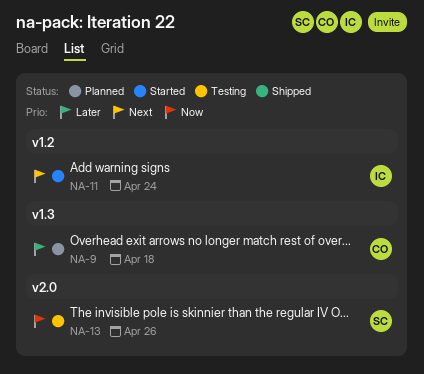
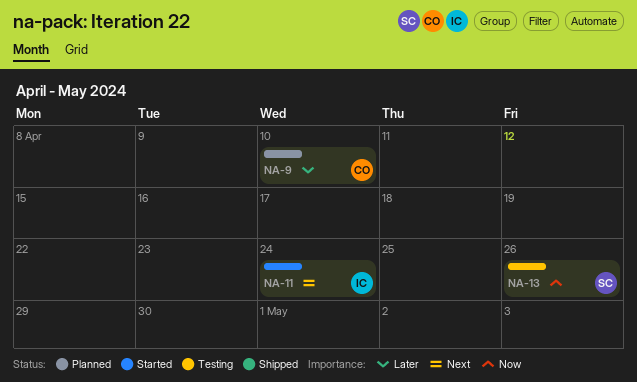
NA-9, due: Apr 18 -> Apr 10

